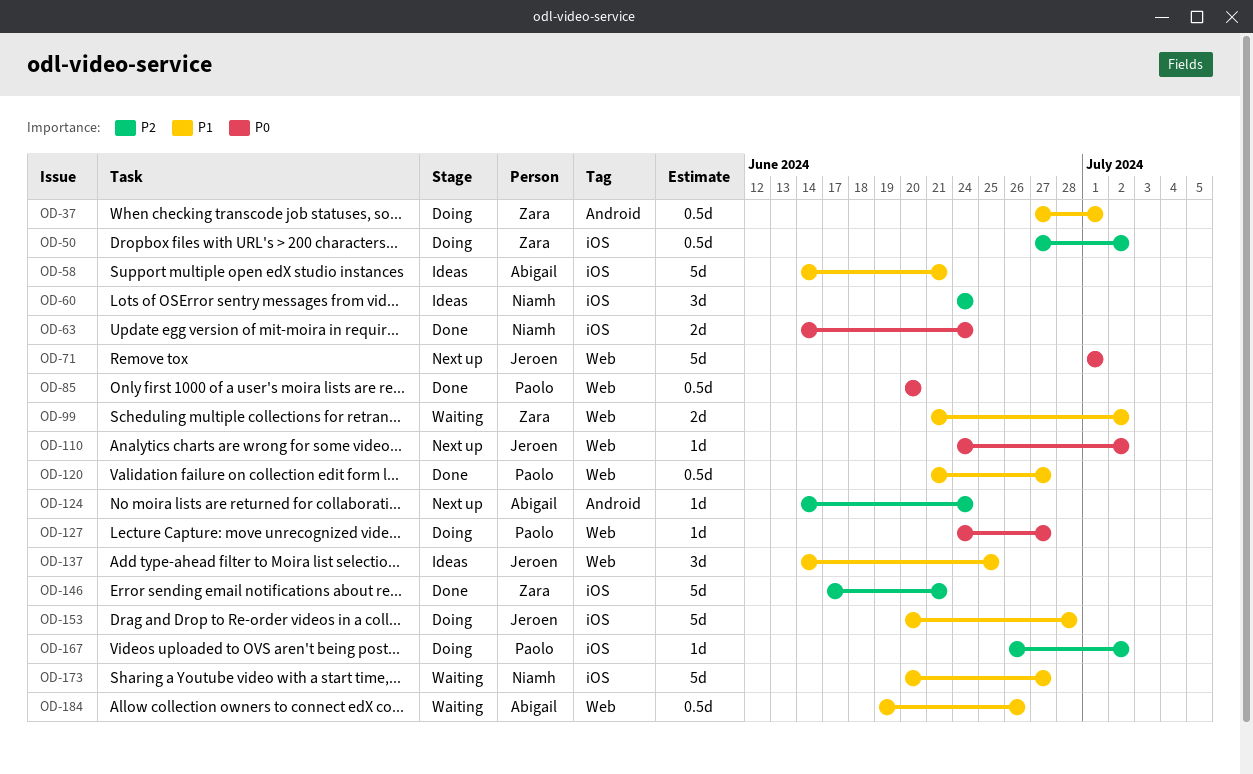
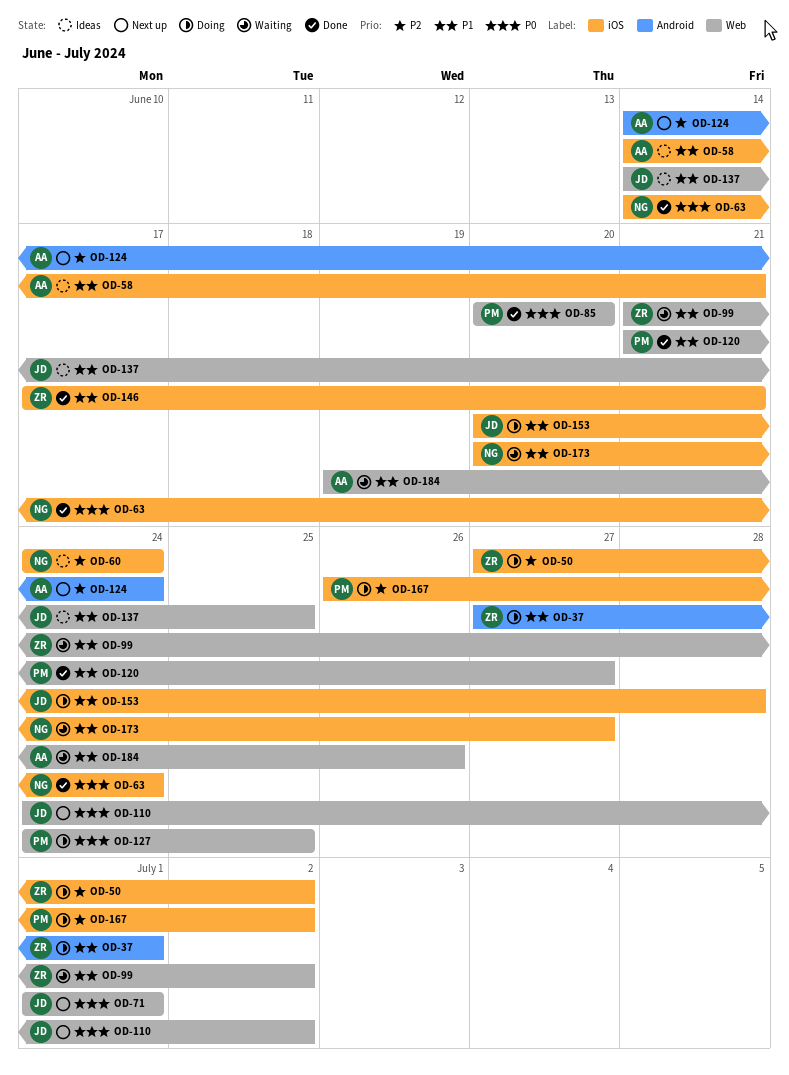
OD-127, due: Jun 27 -> Jun 25
OD-146, priority: P2 -> P1

